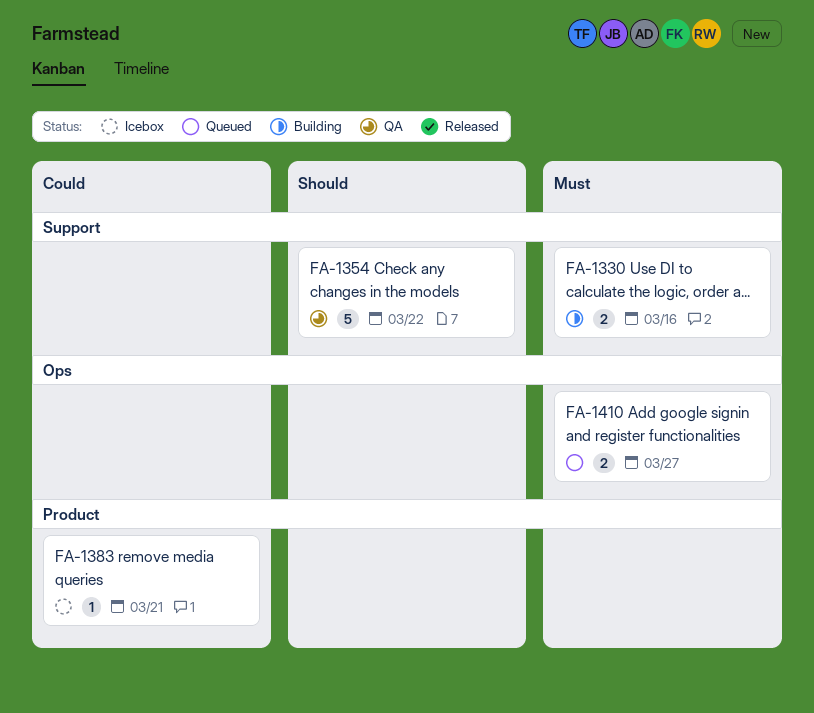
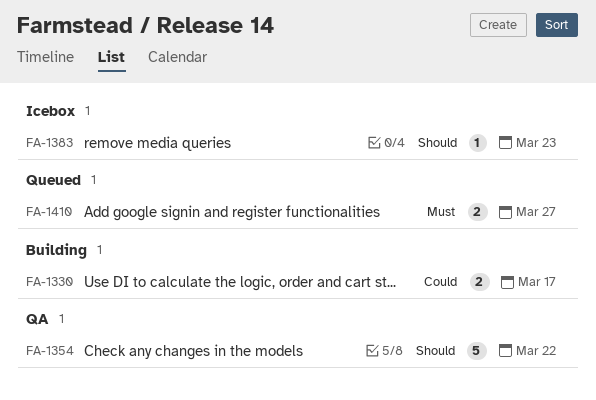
FA-1330, priority: Must -> Could
FA-1330, due: Mar 16 -> Mar 17
FA-1383, priority: Could -> Should
FA-1383, due: Mar 21 -> Mar 23

